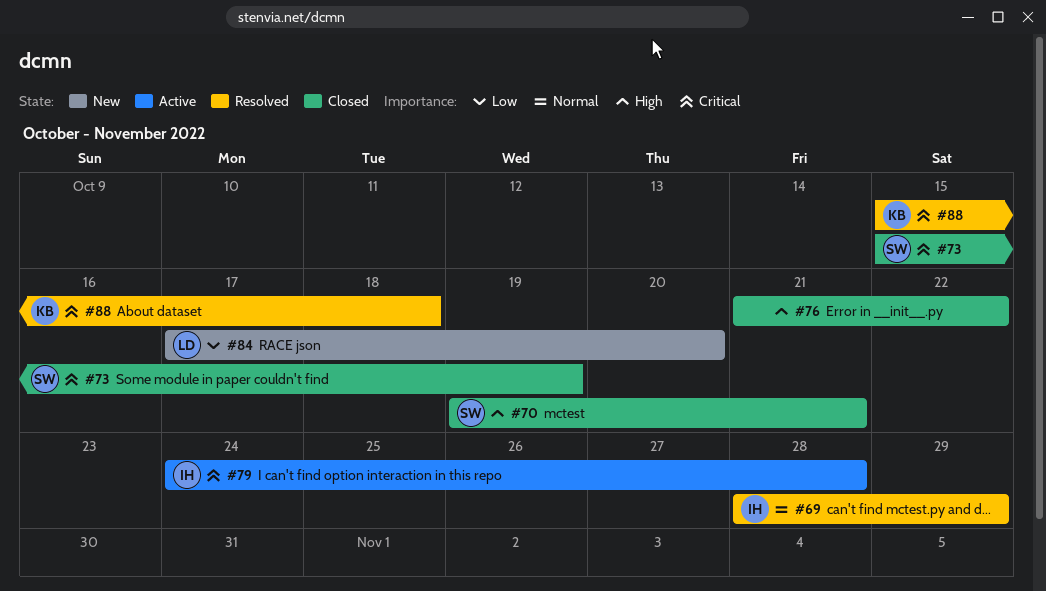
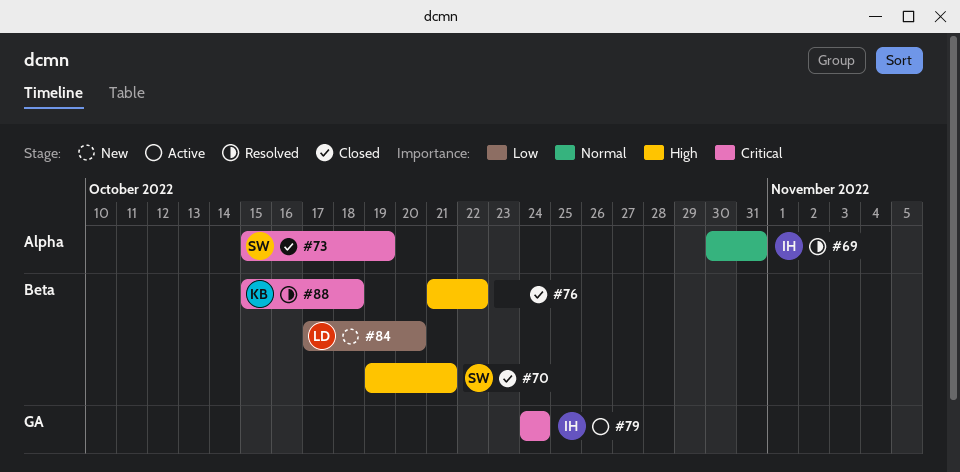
#69, start: Oct 28 -> Oct 30
#69, due: Oct 29 -> Oct 31
#79, due: Oct 28 -> Oct 24

